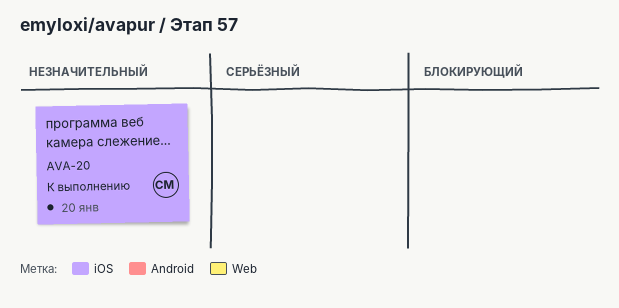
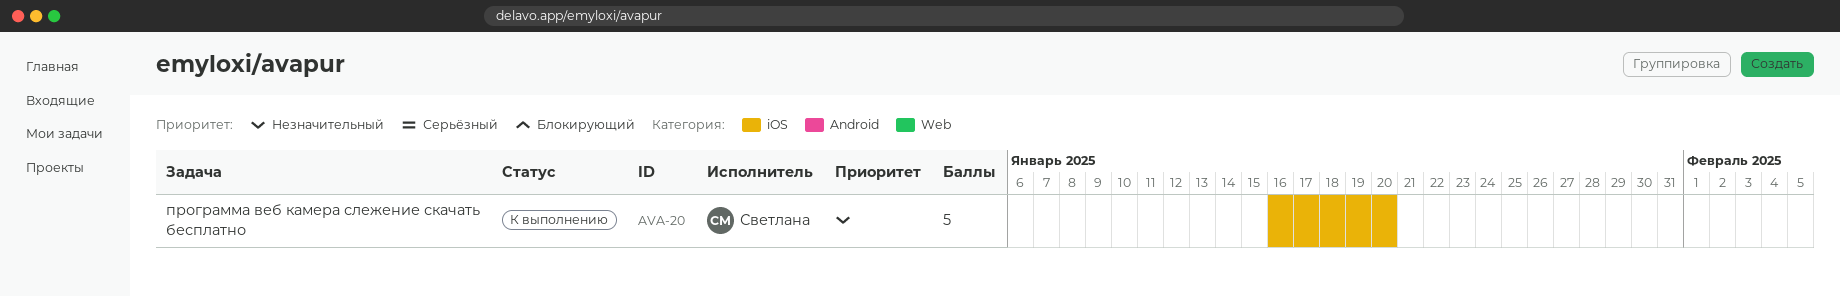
AVA-20, estimate: 1 -> 5

